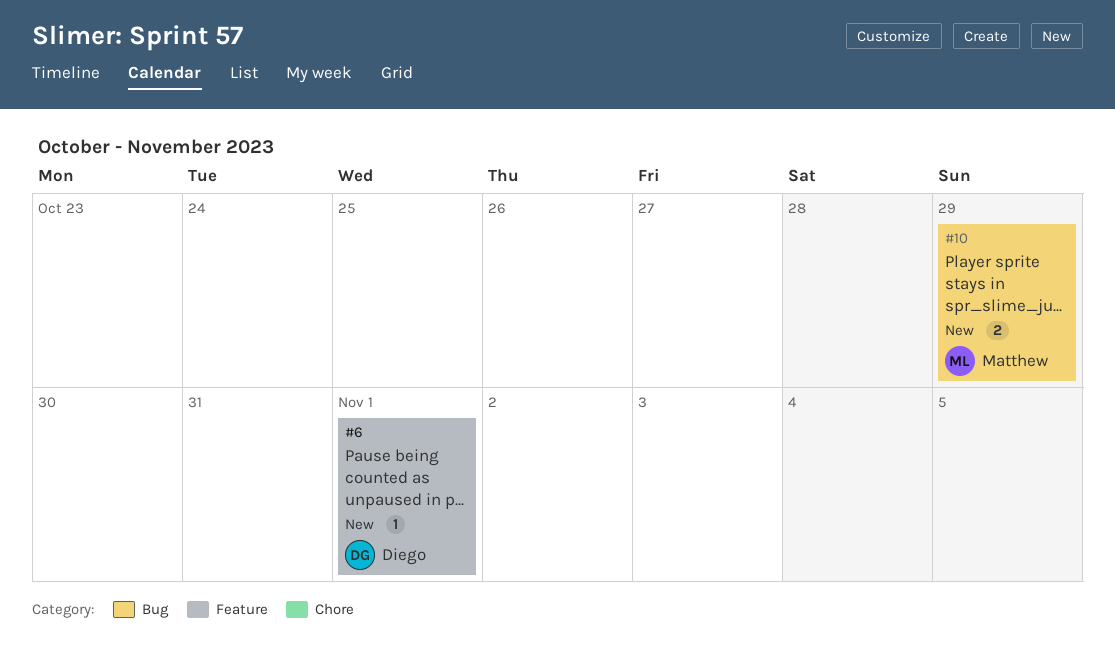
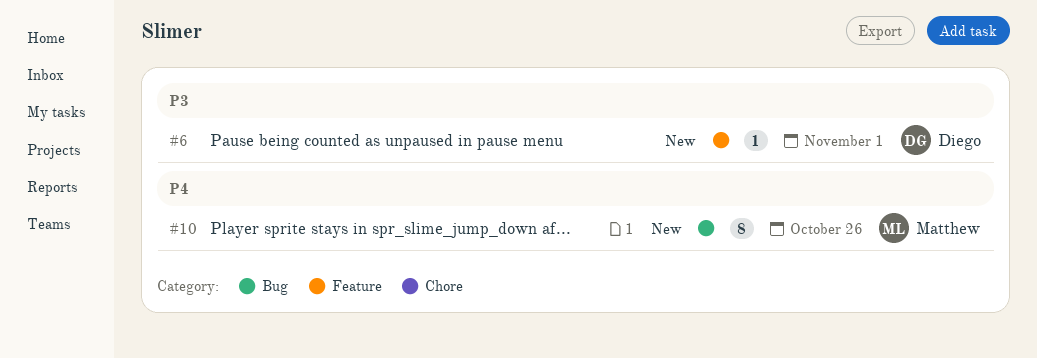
#10, estimate: 2 -> 8
#10, due: Oct 29 -> Oct 26

